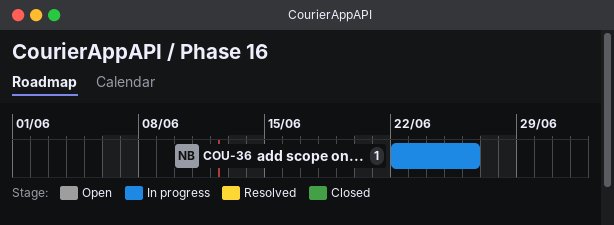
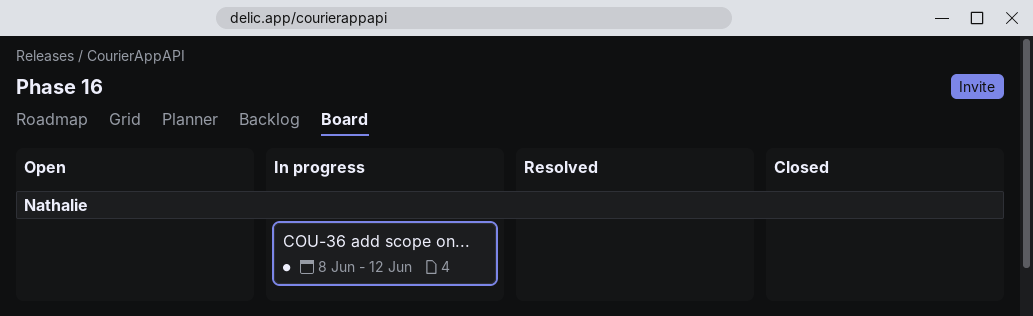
COU-36, start: Jun 22 -> Jun 8
COU-36, due: Jun 26 -> Jun 12

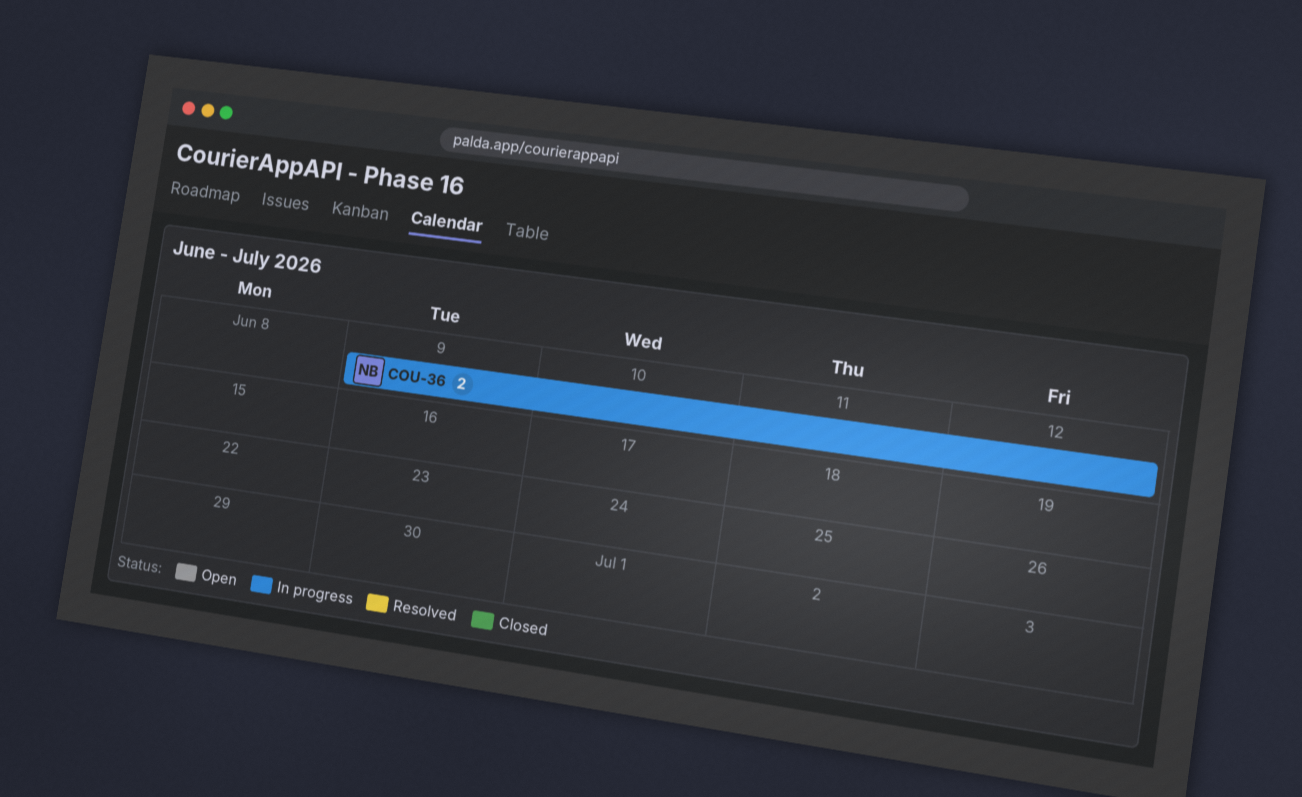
COU-36, estimate: 1 -> 2
COU-36, start: Jun 8 -> Jun 9

